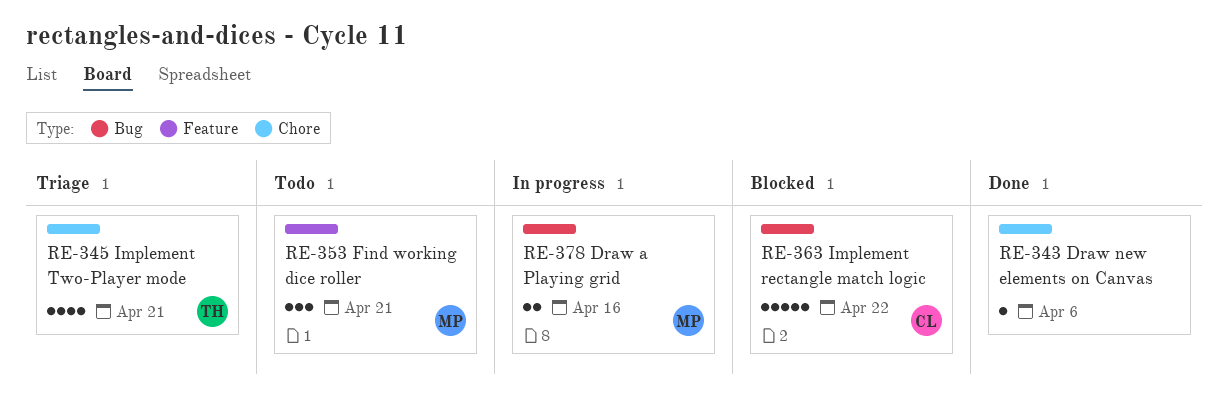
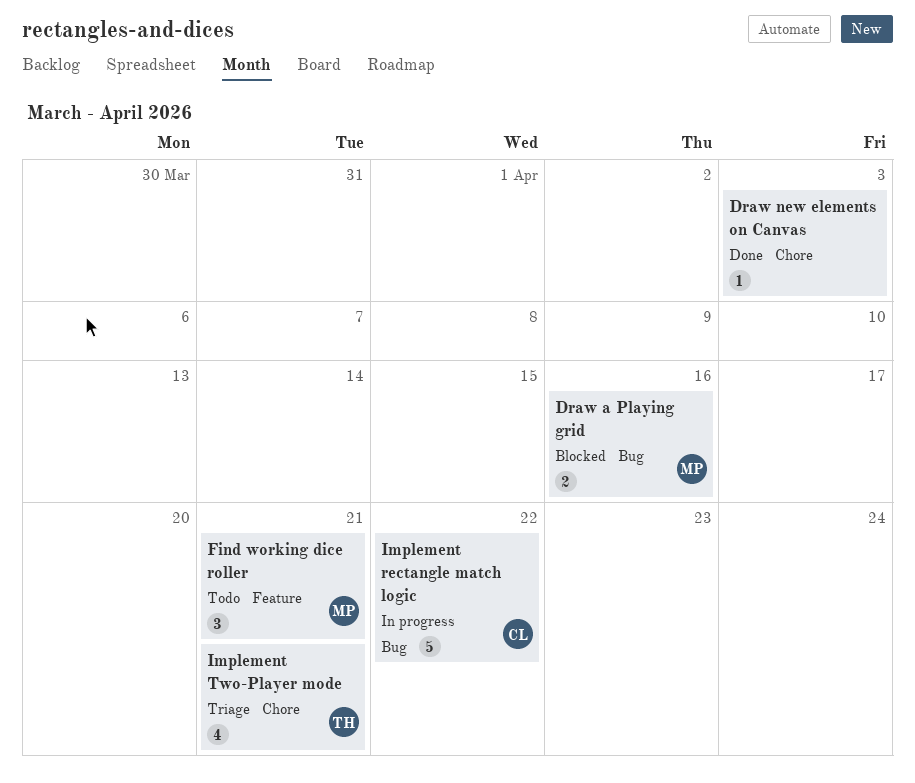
Draw a Playing grid, status: In progress -> Blocked
Draw new elements on Canvas, due: Apr 6 -> Apr 3
Implement rectangle match logic, status: Blocked -> In progress

